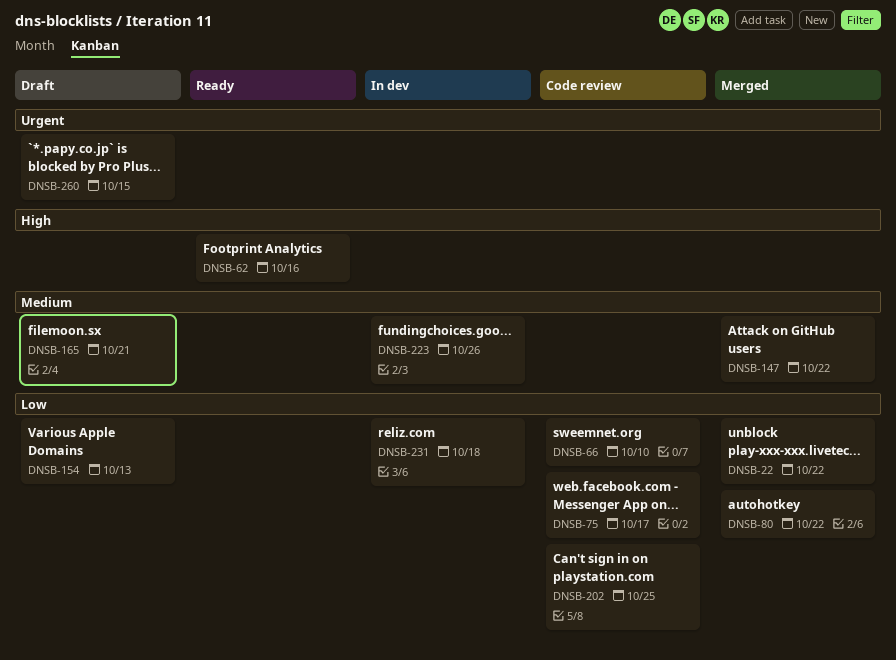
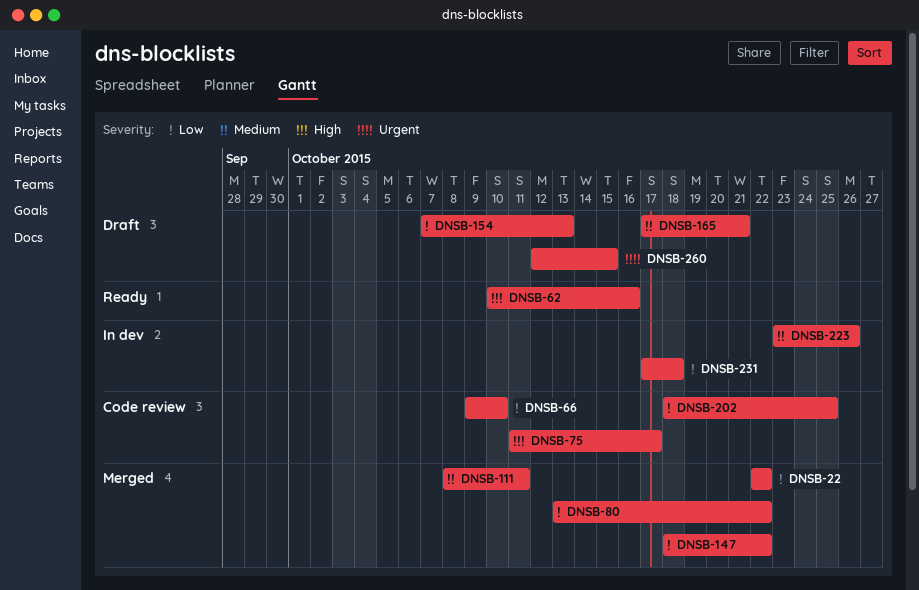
DNSB-75, priority: Low -> High
DNSB-111: none -> present
DNSB-147, priority: Medium -> Low

